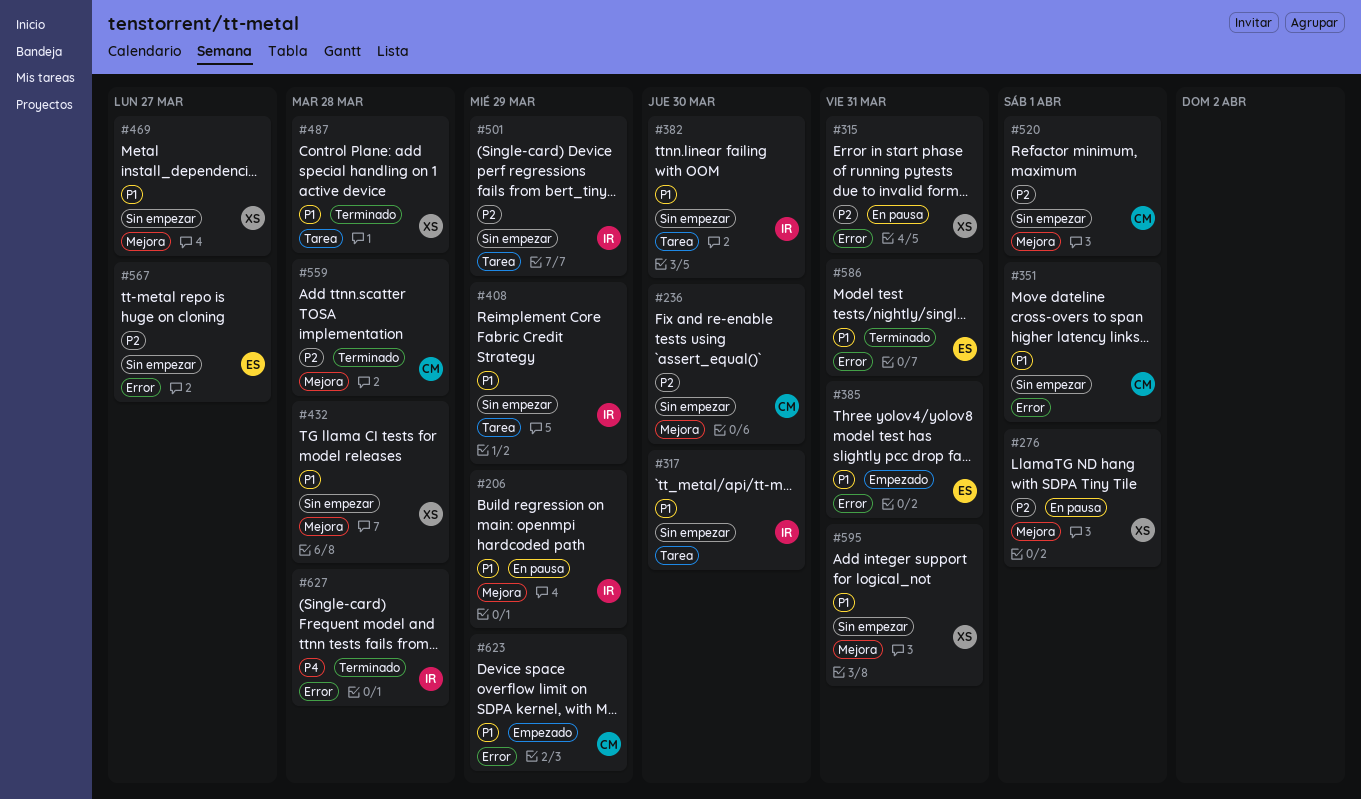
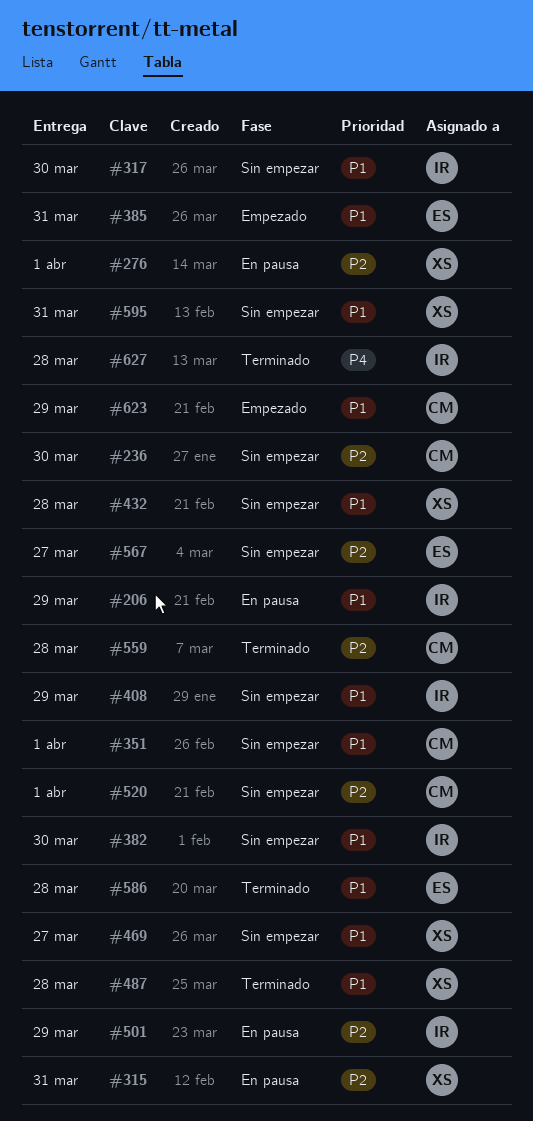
#501, status: Sin empezar -> En pausa
#586, due: Mar 31 -> Mar 28

